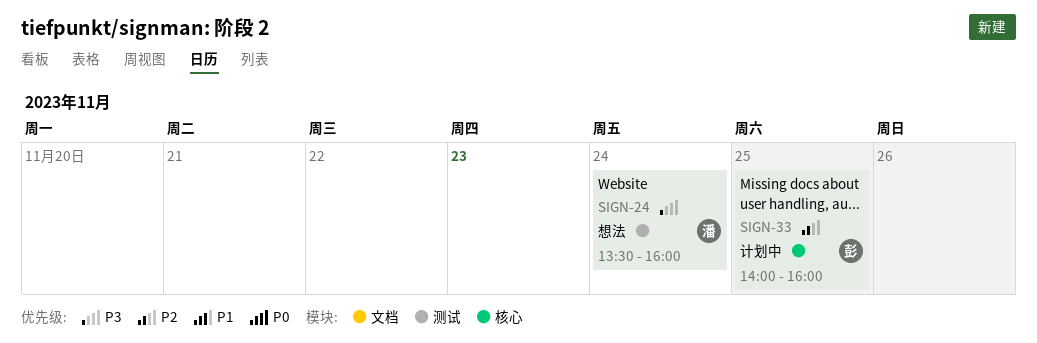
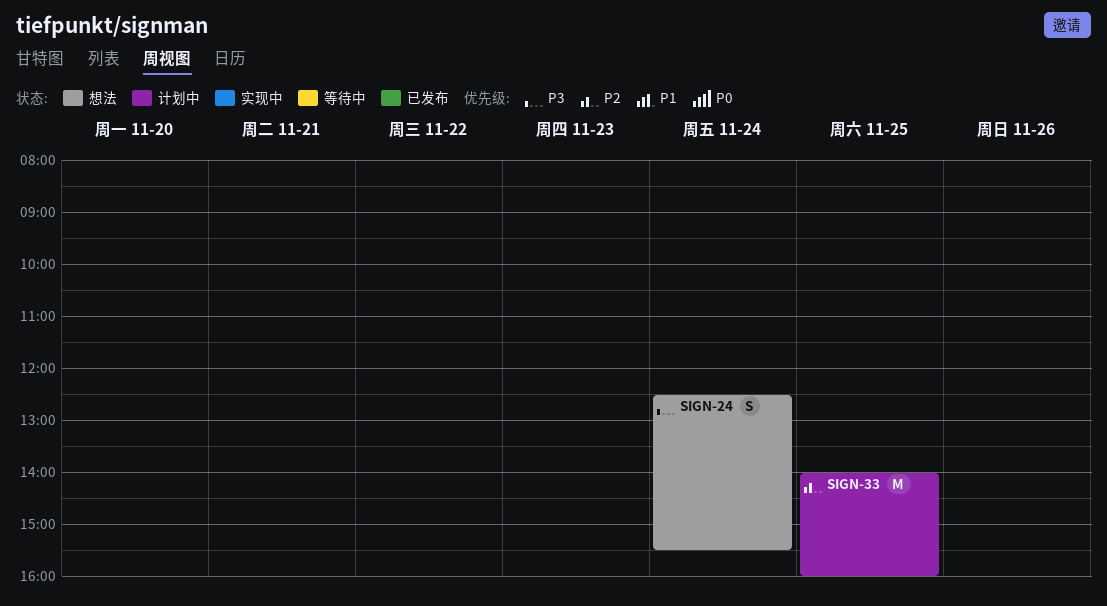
SIGN-24, begins: 13:30 -> 12:30
SIGN-24, ends: 16:00 -> 15:30

